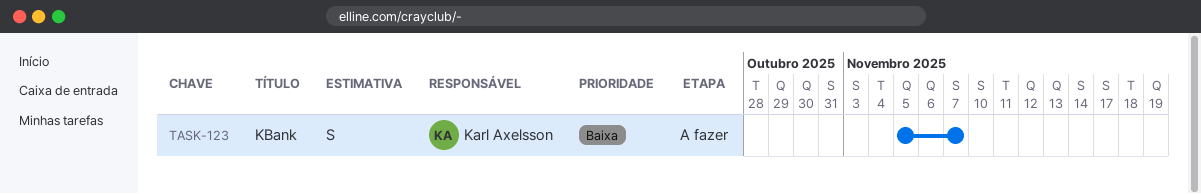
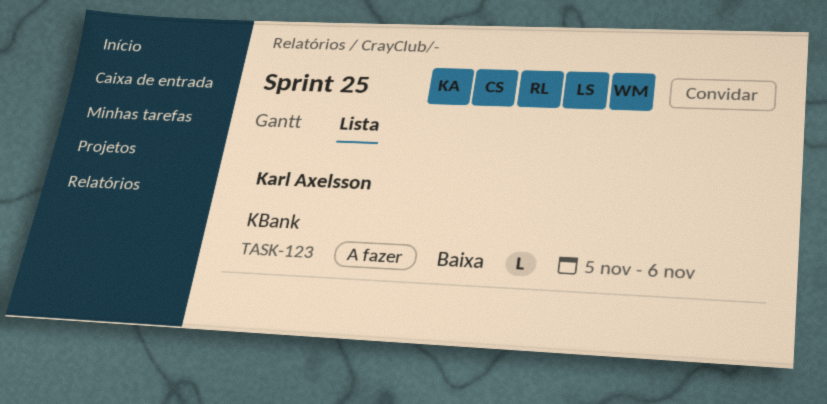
TASK-123, estimate: S -> L
TASK-123, due: Nov 7 -> Nov 6

